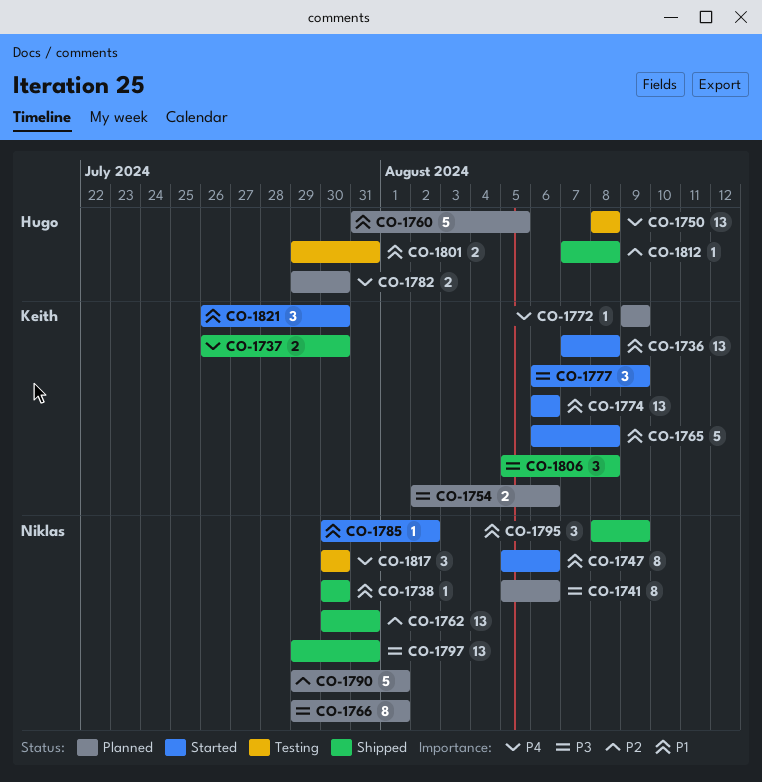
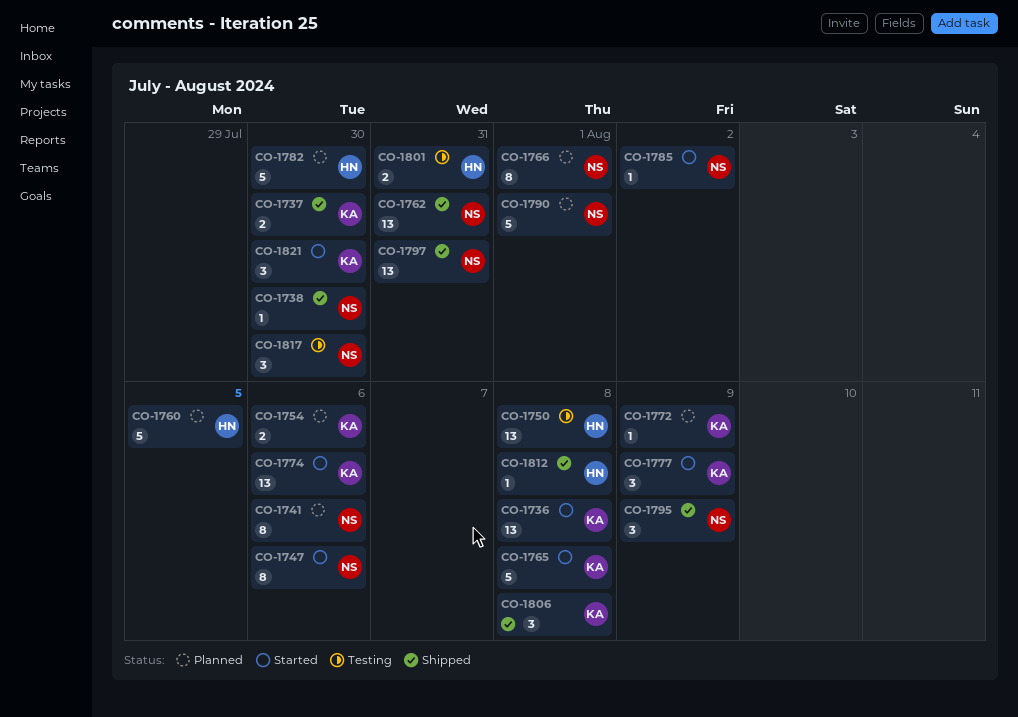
CO-1782, estimate: 2 -> 5

